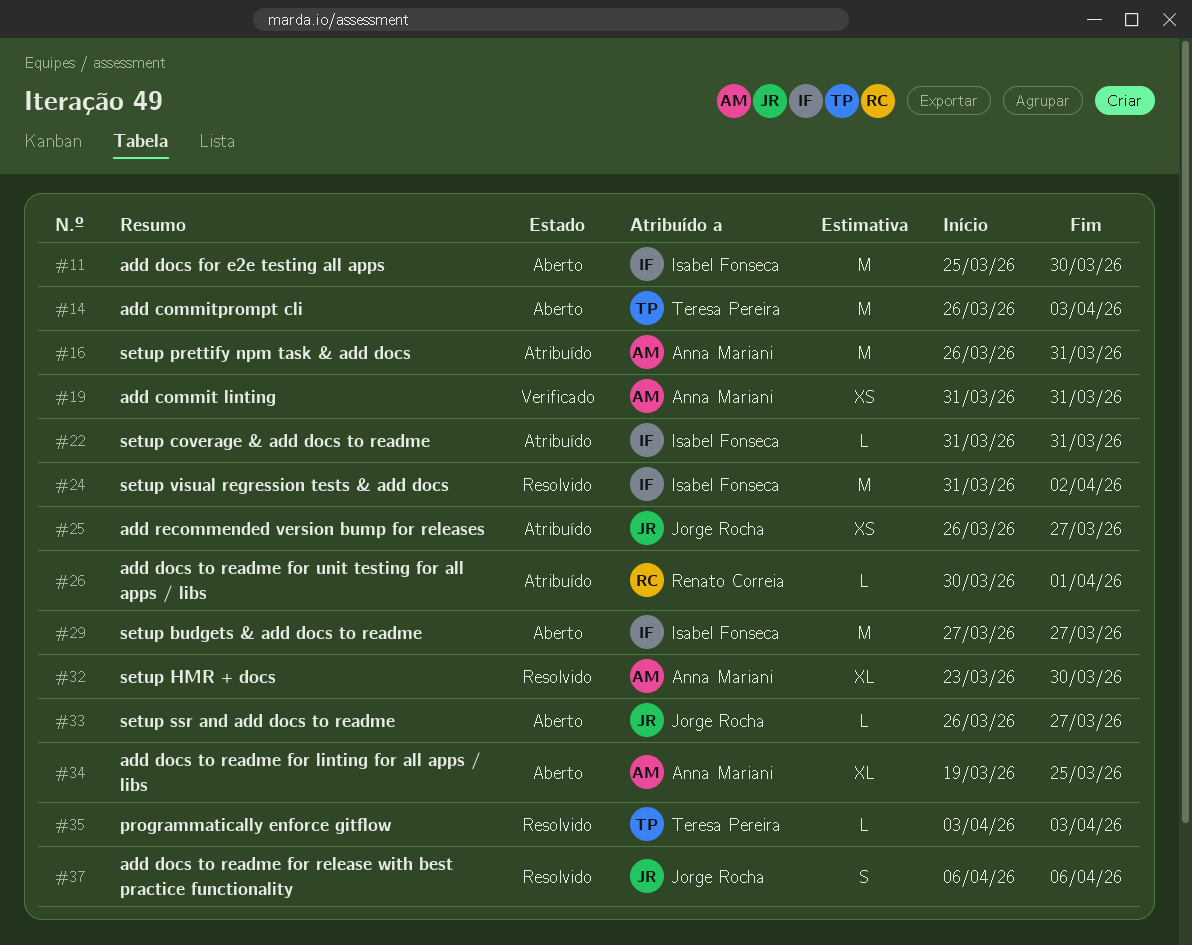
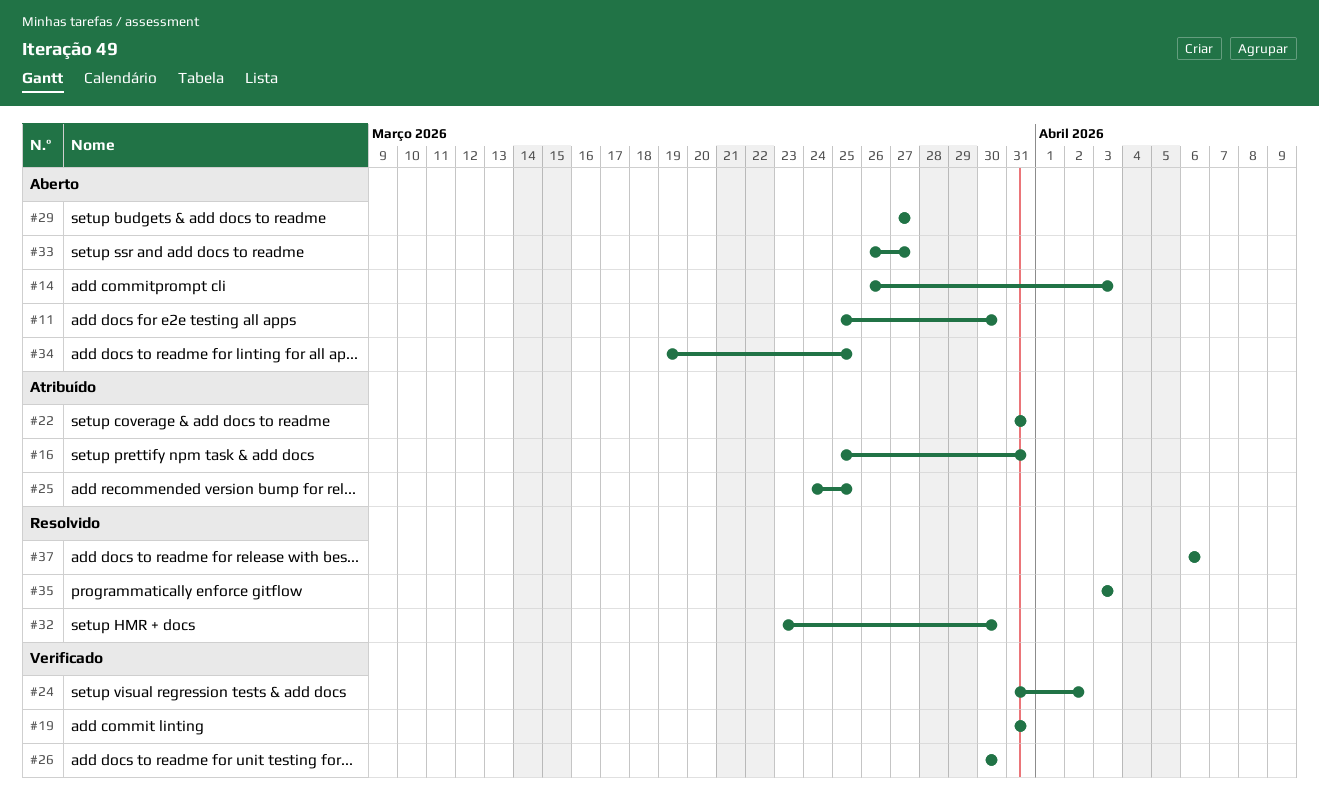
#16, start: Mar 26 -> Mar 25
#24, status: Resolvido -> Verificado
#25, start: Mar 26 -> Mar 24
#25, due: Mar 27 -> Mar 25
#26, status: Atribuído -> Verificado
#26, due: Apr 1 -> Mar 30

